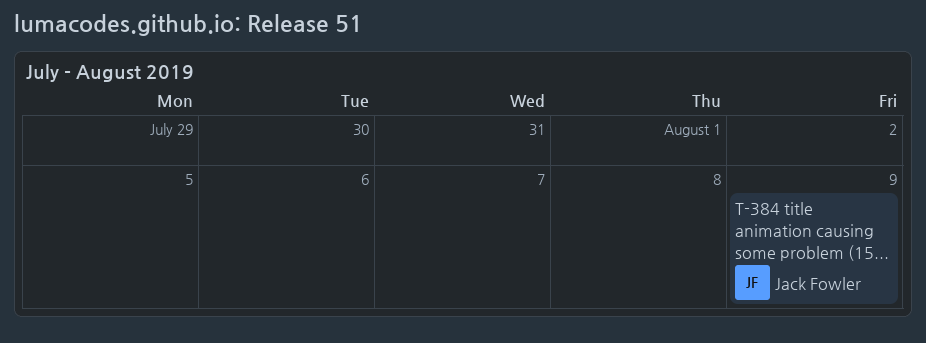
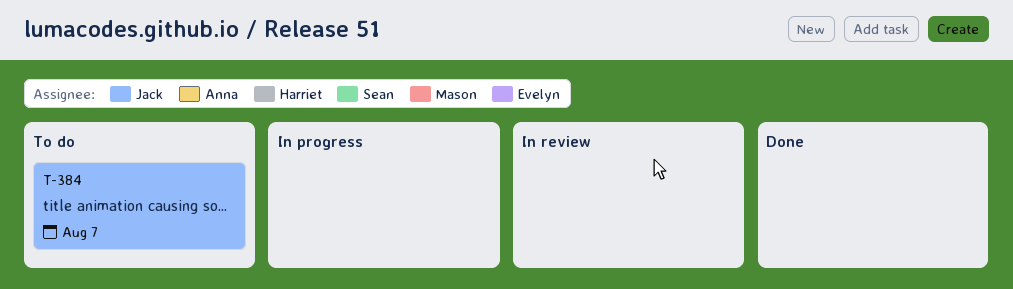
T-384, due: Aug 9 -> Aug 7

